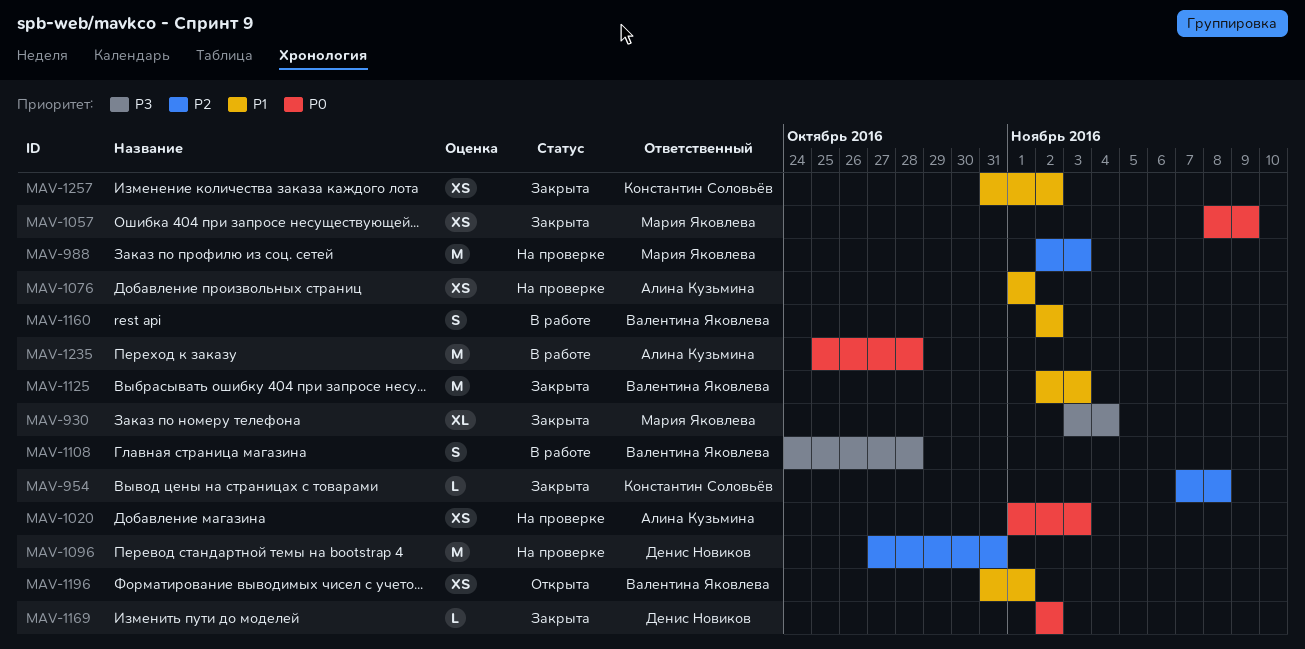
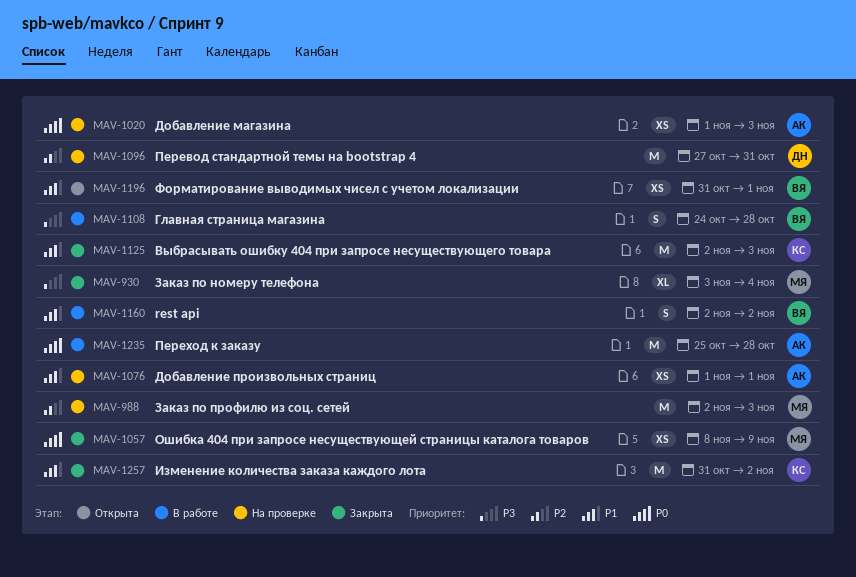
MAV-954: present -> none
MAV-1125, owner: Валентина Яковлева -> Константин Соловьёв
MAV-1169: present -> none
MAV-1257, estimate: XS -> M

